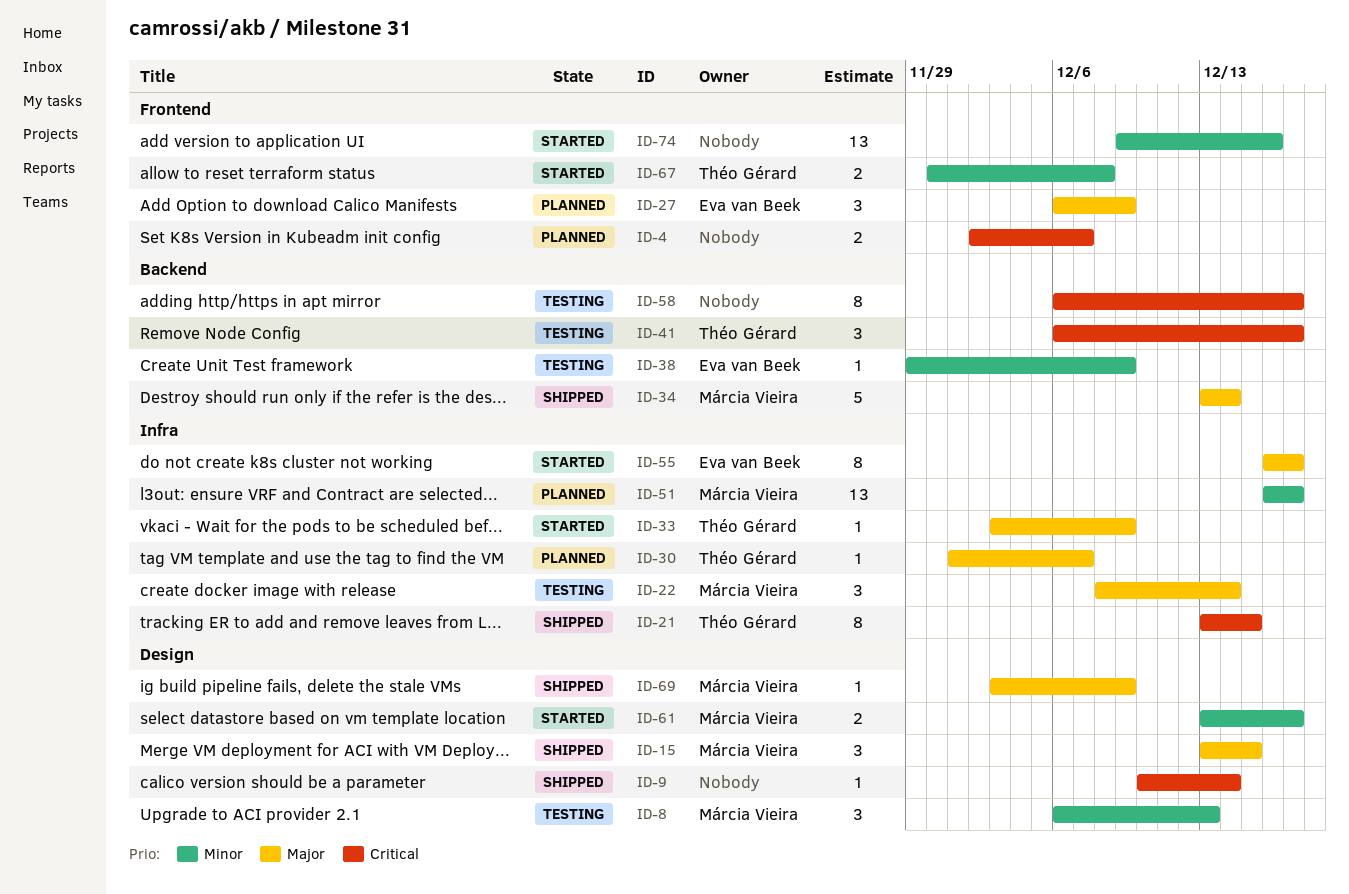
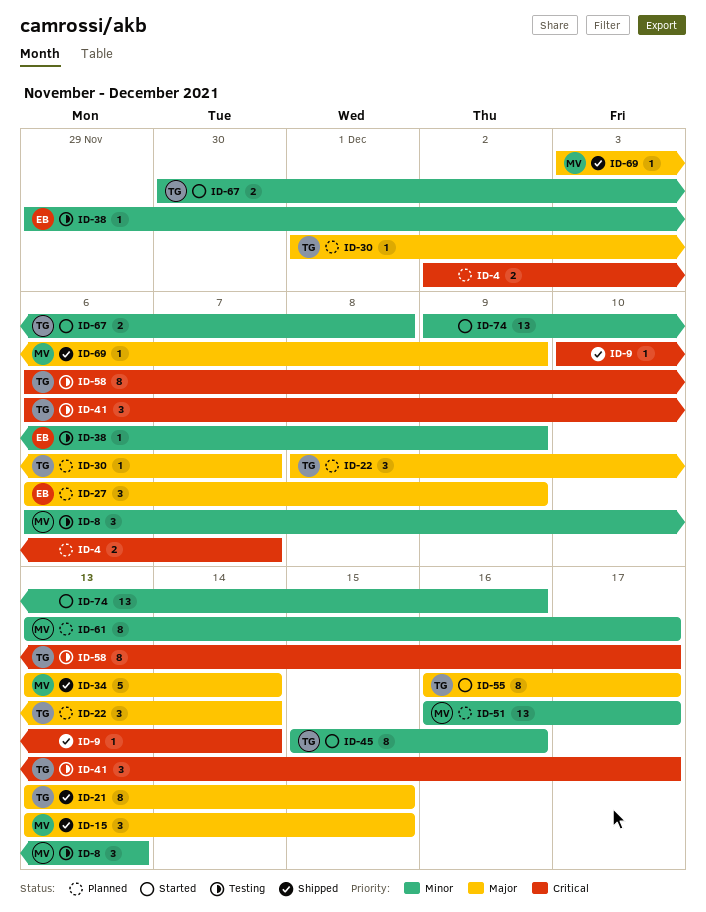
ID-21, priority: Critical -> Major
ID-22, status: Testing -> Planned
ID-22, owner: Márcia Vieira -> Théo Gérard
ID-33: present -> none
ID-45: none -> present
ID-55, owner: Eva van Beek -> Théo Gérard
ID-58, owner: none -> Théo Gérard
ID-61, status: Started -> Planned
ID-61, estimate: 2 -> 8

